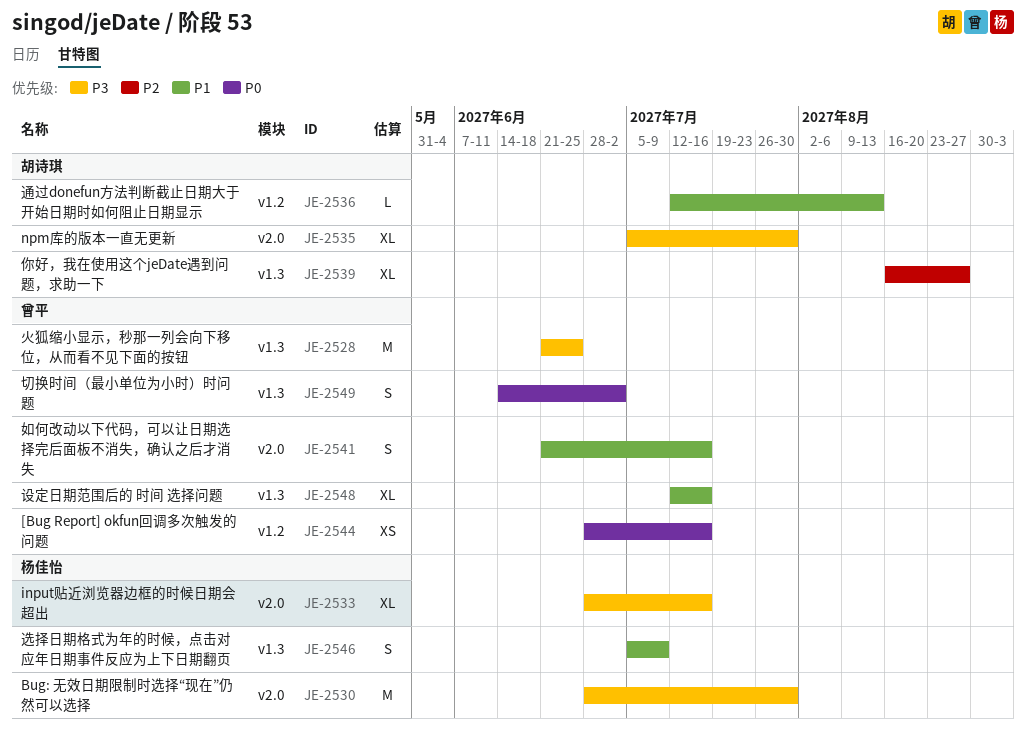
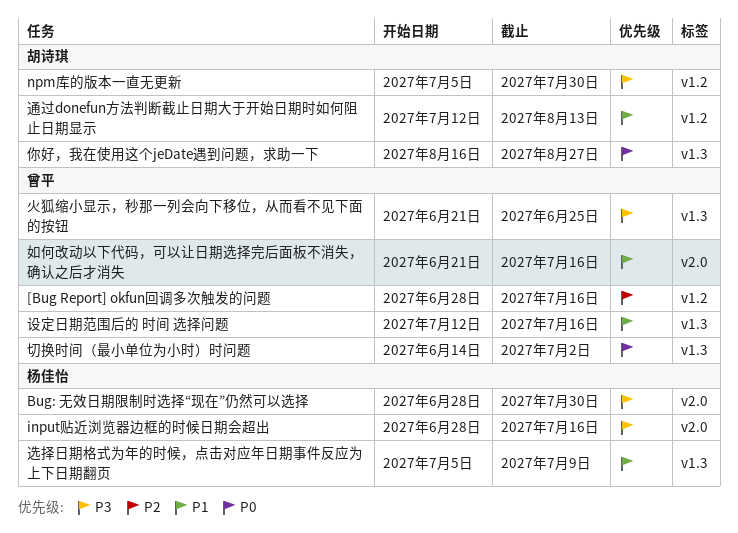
[Bug Report] okfun回调多次触发的问题, priority: P0 -> P2
npm库的版本一直无更新, label: v2.0 -> v1.2
你好，我在使用这个jeDate遇到问题，求助一下, priority: P2 -> P0

